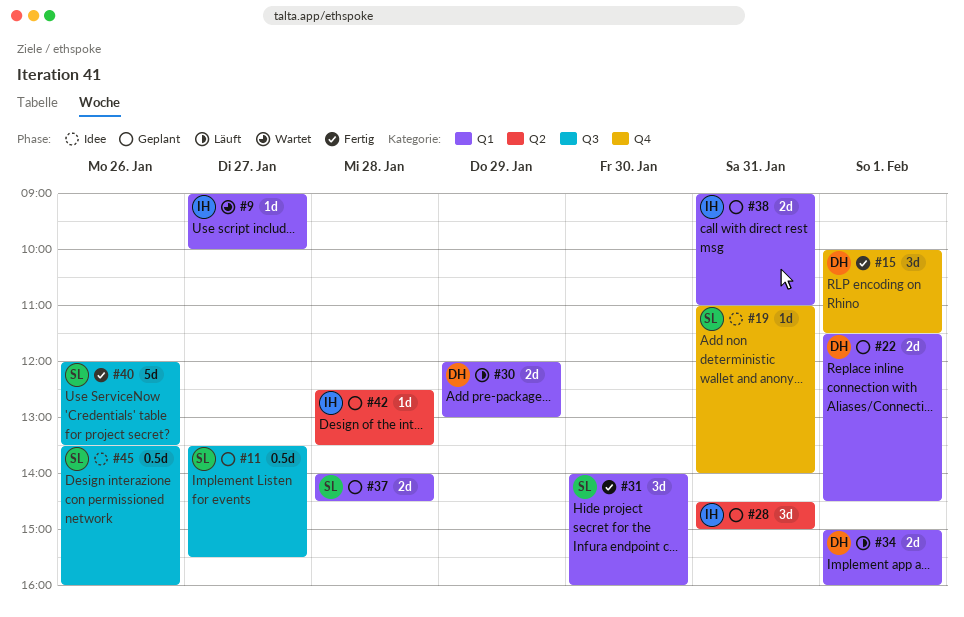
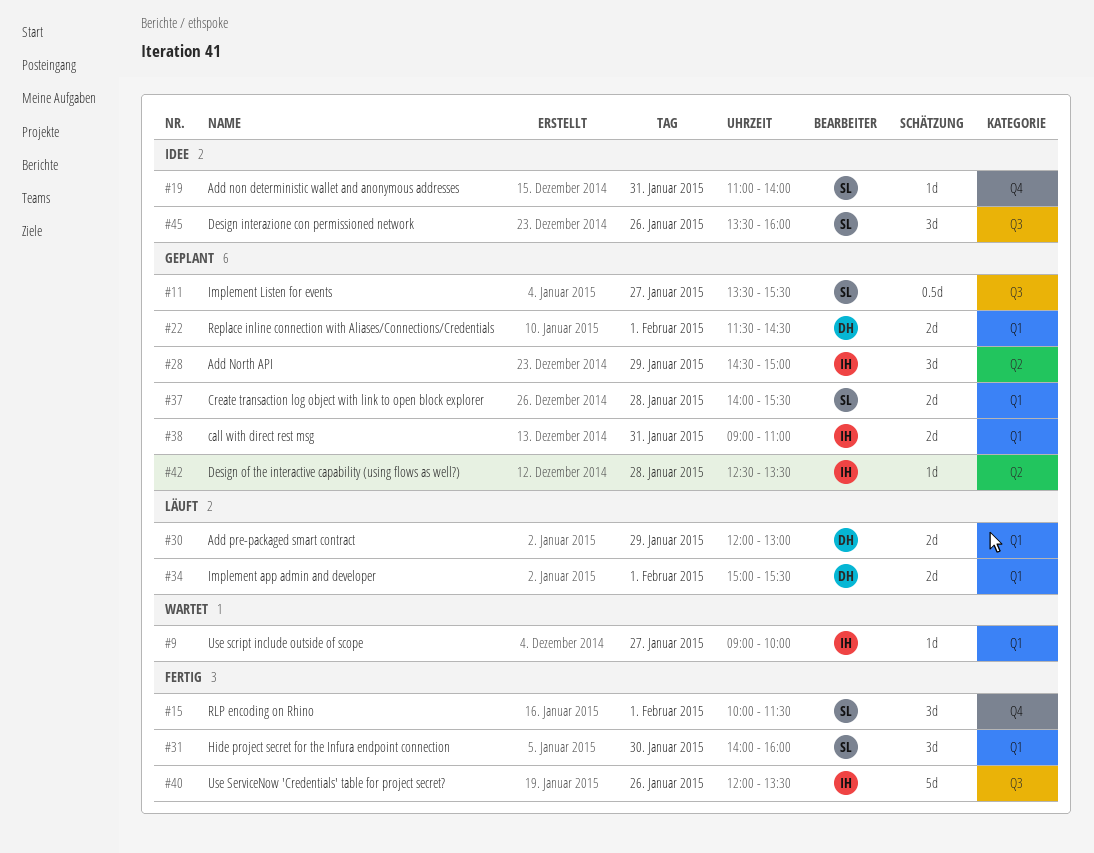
#15, owner: DH -> SL
#28, day: Jan 31 -> Jan 29
#34, ends: 16:00 -> 15:30
#37, ends: 14:30 -> 15:30
#40, owner: SL -> IH
#45, estimate: 0.5d -> 3d

